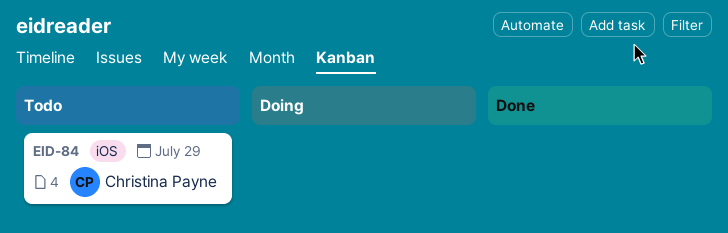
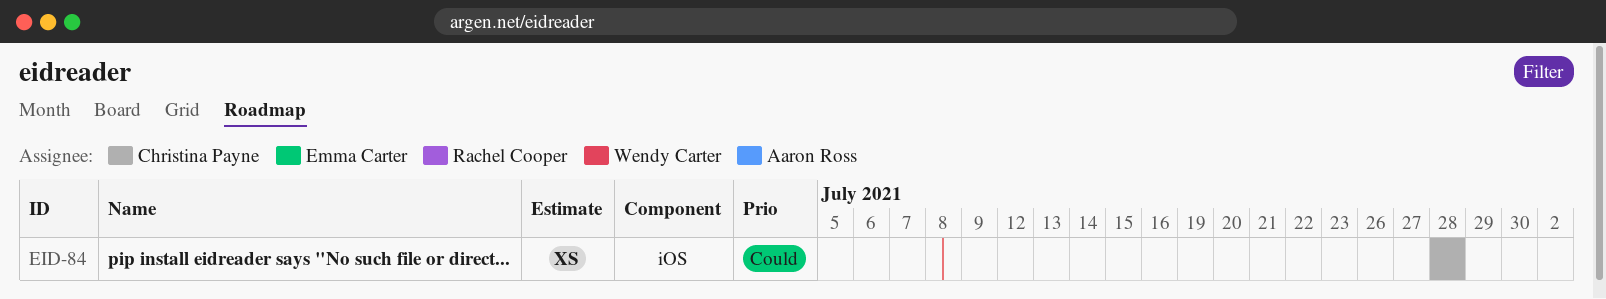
EID-84, due: Jul 29 -> Jul 28

